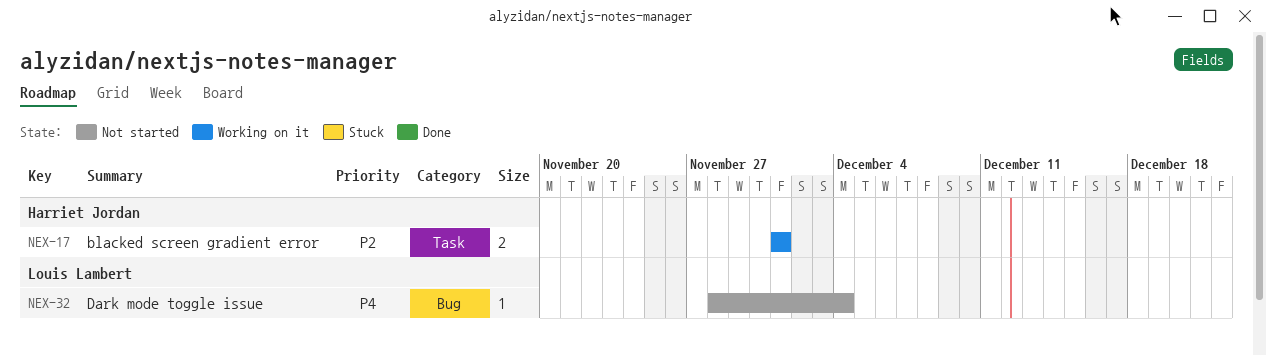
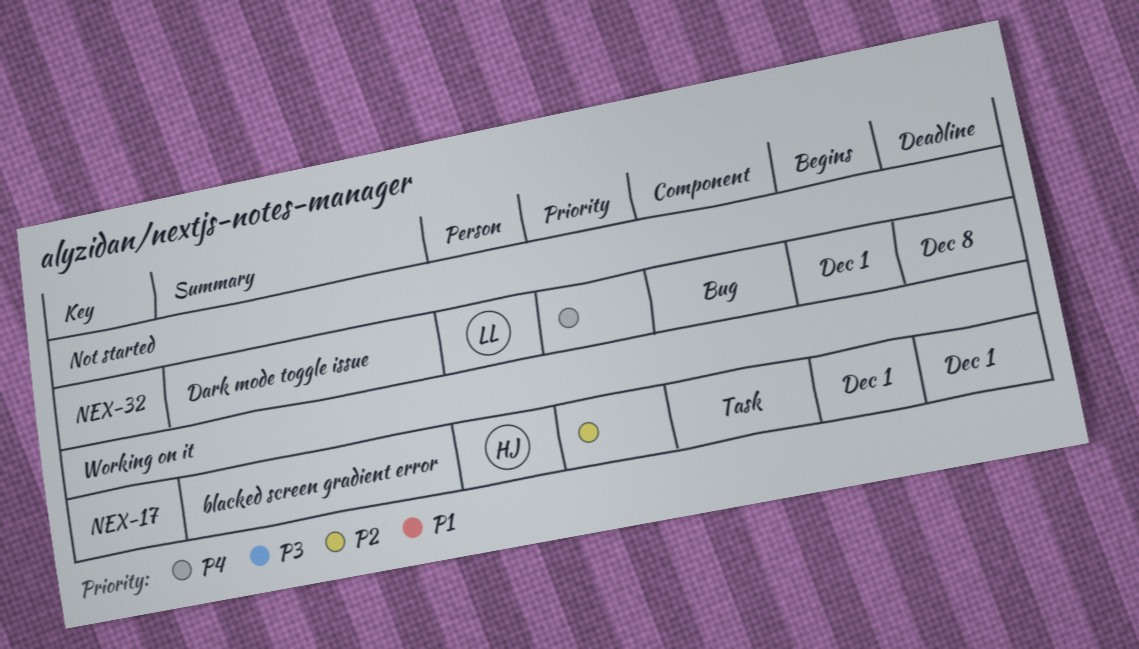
NEX-32, start: Nov 28 -> Dec 1
NEX-32, due: Dec 4 -> Dec 8

